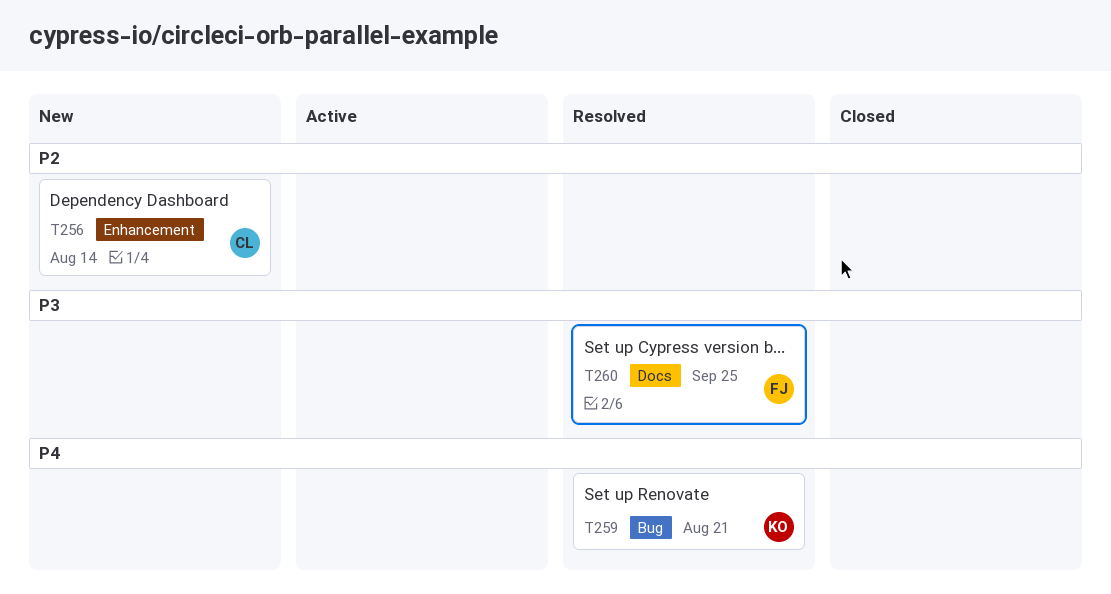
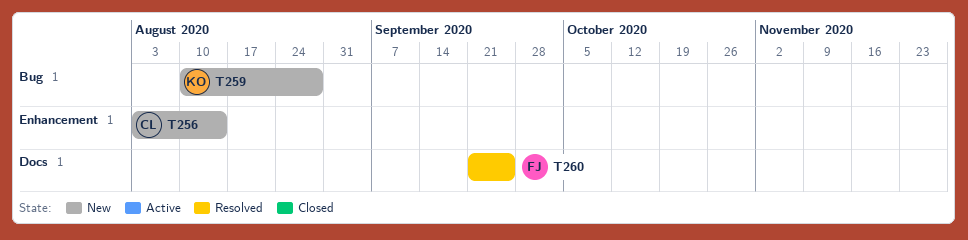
T259, status: Resolved -> New
T259, due: Aug 21 -> Aug 28

